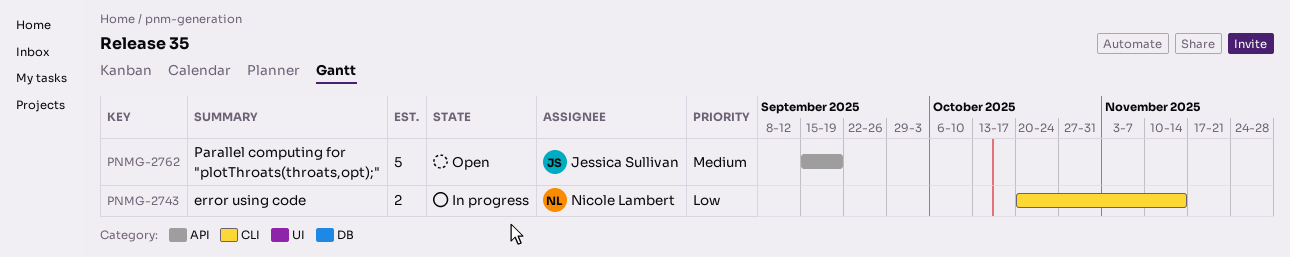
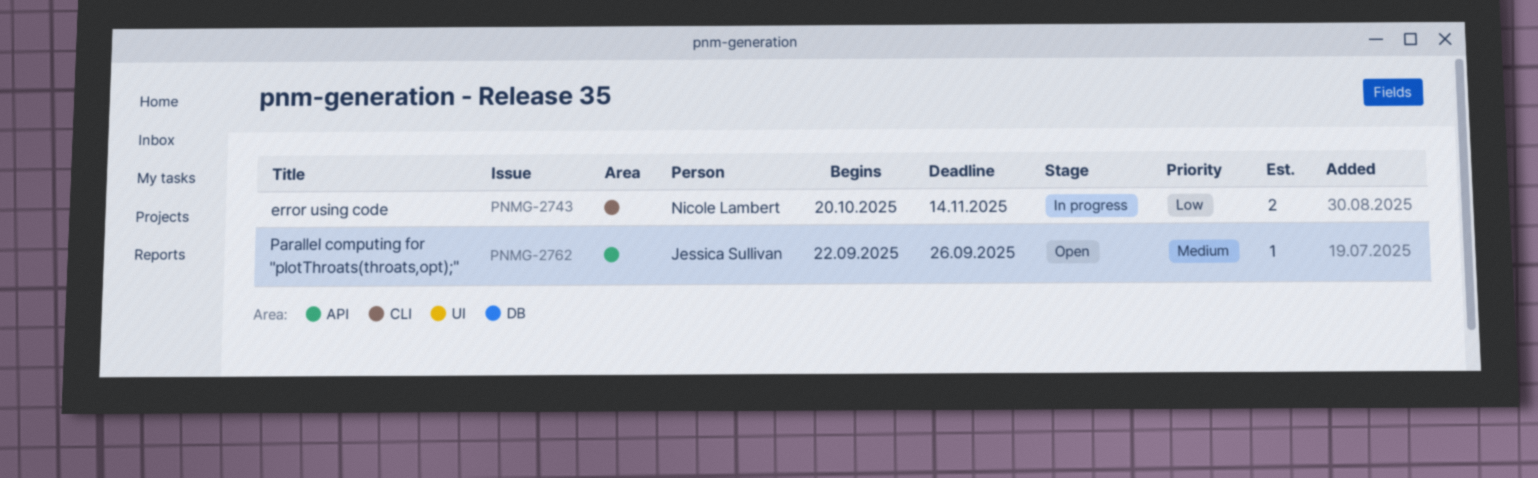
PNMG-2762, estimate: 5 -> 1
PNMG-2762, start: Sep 15 -> Sep 22
PNMG-2762, due: Sep 19 -> Sep 26

